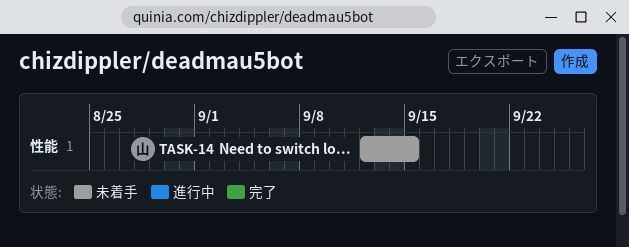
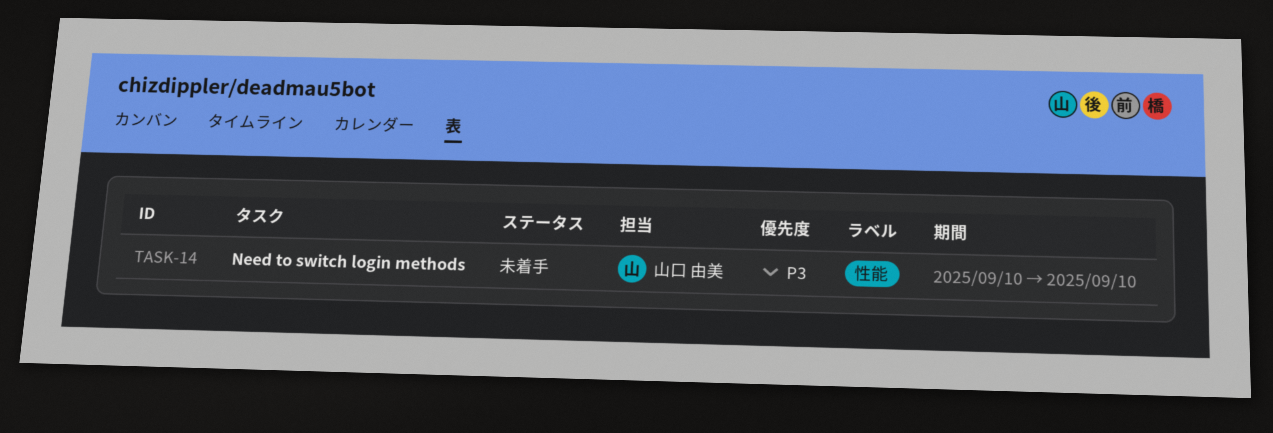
TASK-14, start: Sep 12 -> Sep 10
TASK-14, due: Sep 15 -> Sep 10

